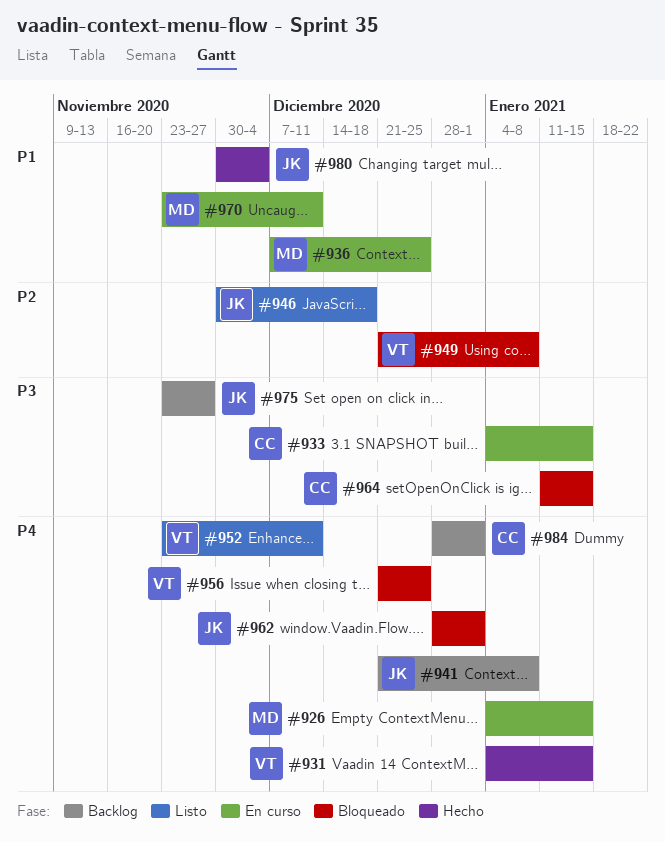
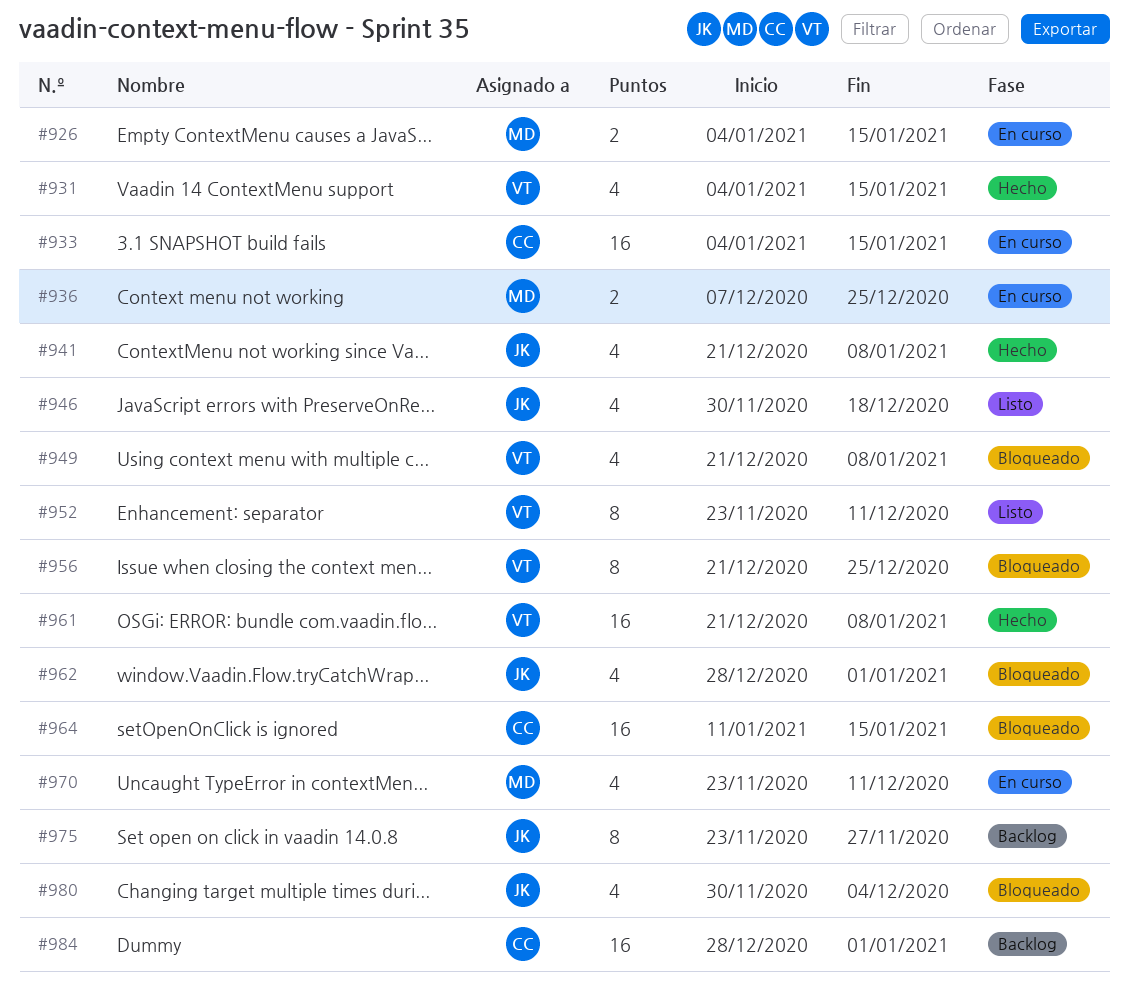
#941, status: Backlog -> Hecho
#961: none -> present
#980, status: Hecho -> Bloqueado

